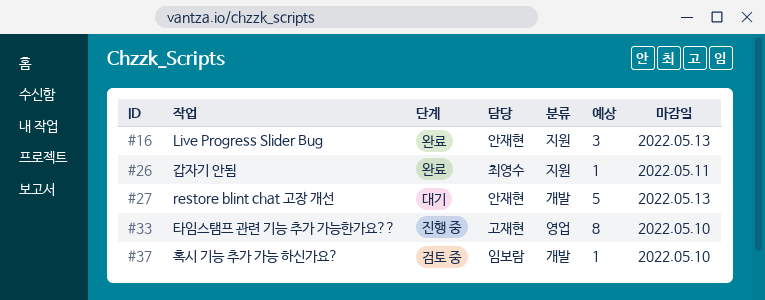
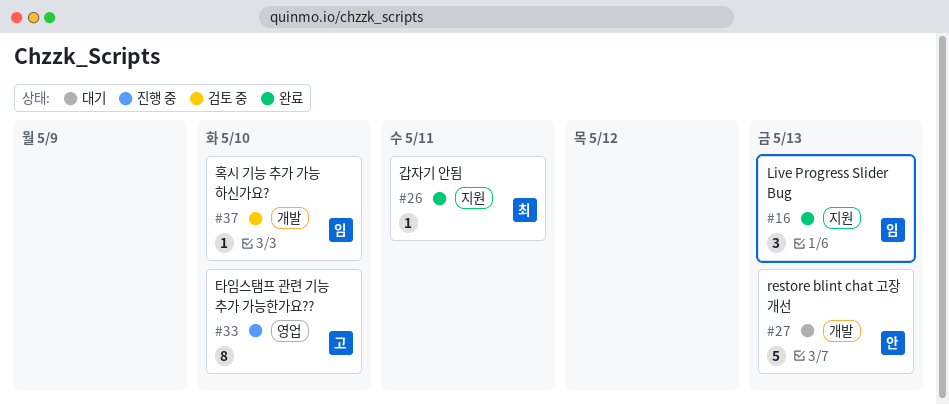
#16, owner: 안재현 -> 임보람

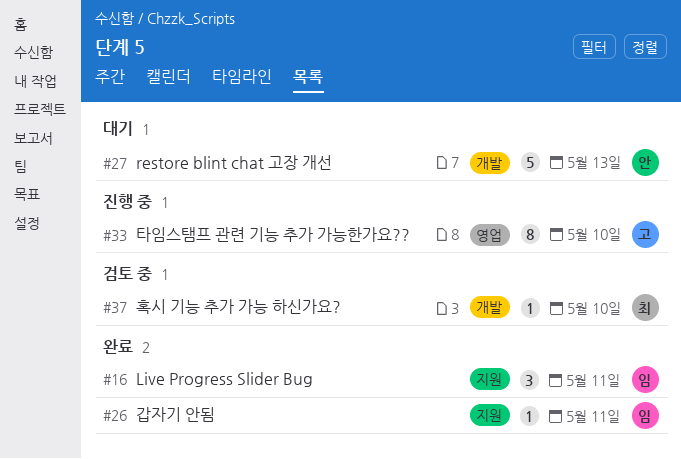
#16, due: May 13 -> May 11
#26, owner: 최 -> 임
#37, owner: 임 -> 최

